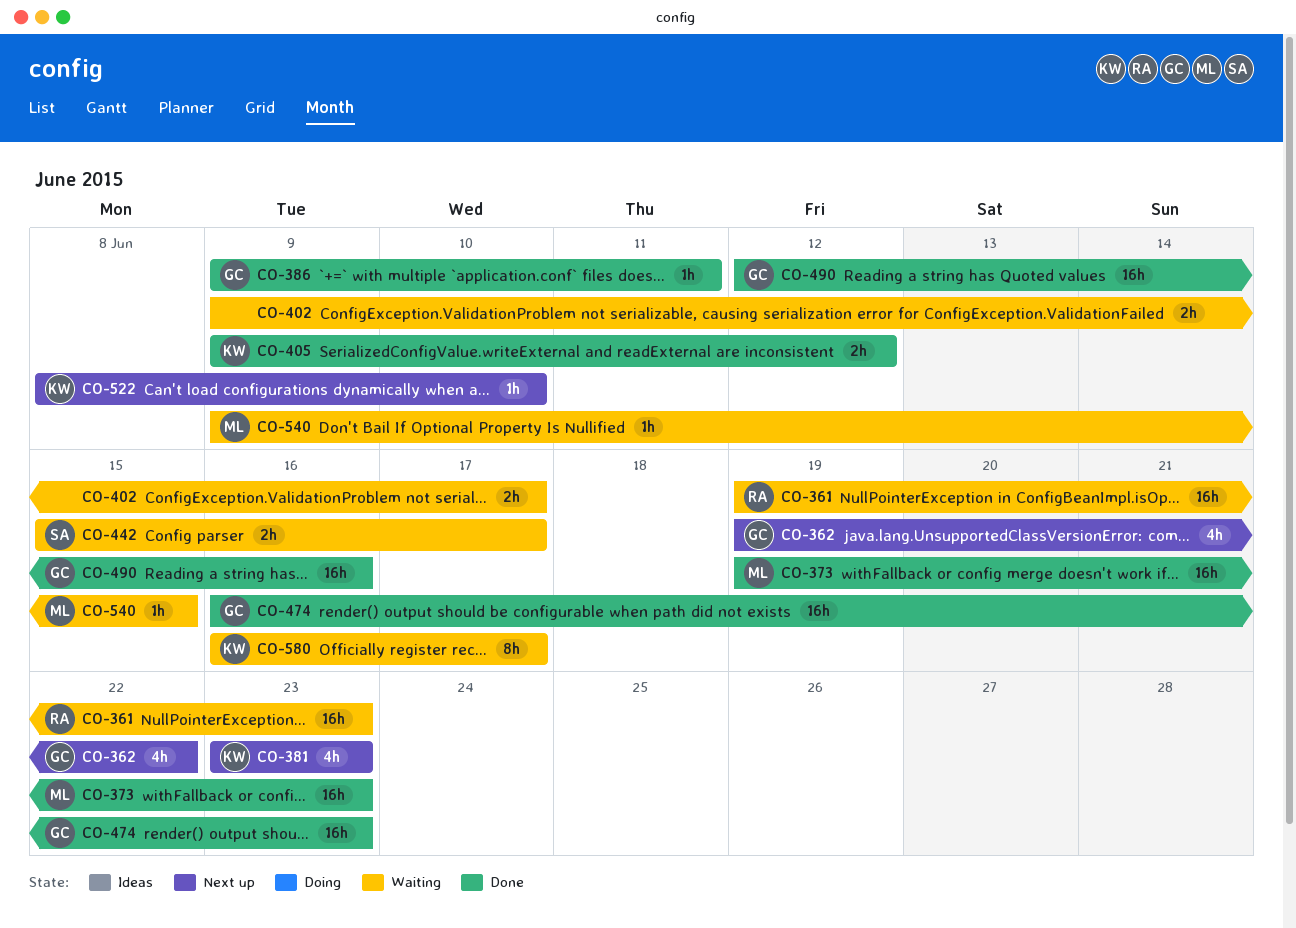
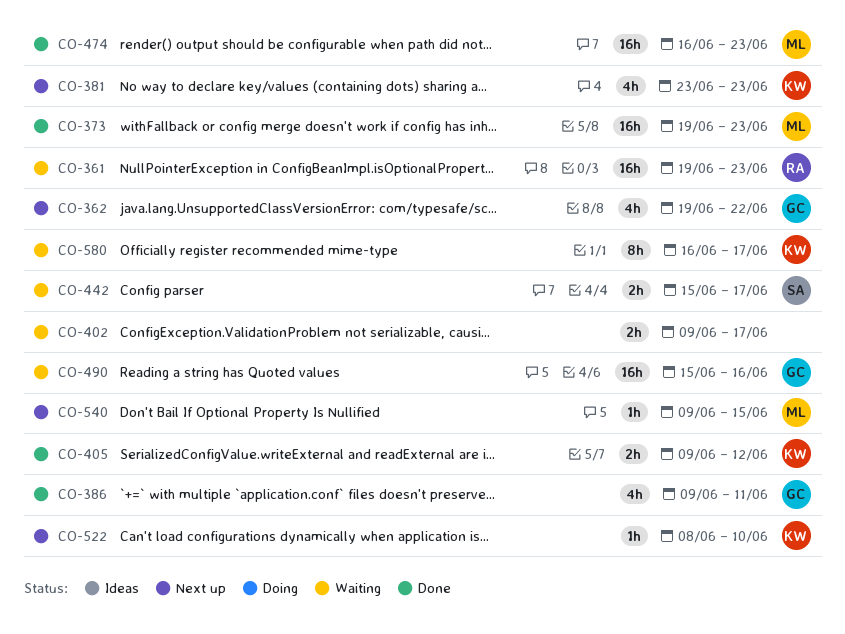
CO-386, estimate: 1h -> 4h
CO-474, owner: GC -> ML
CO-490, status: Done -> Waiting
CO-490, start: Jun 12 -> Jun 15
CO-540, status: Waiting -> Next up

